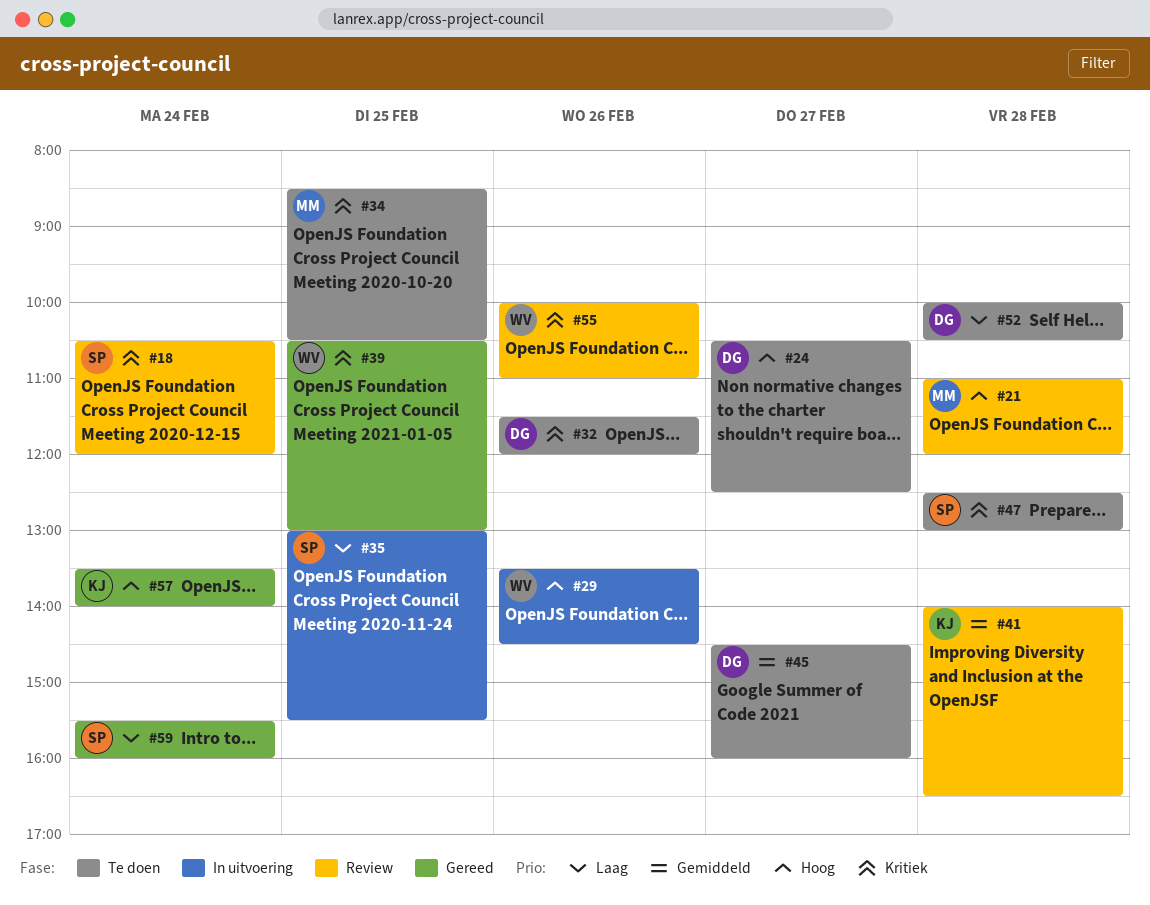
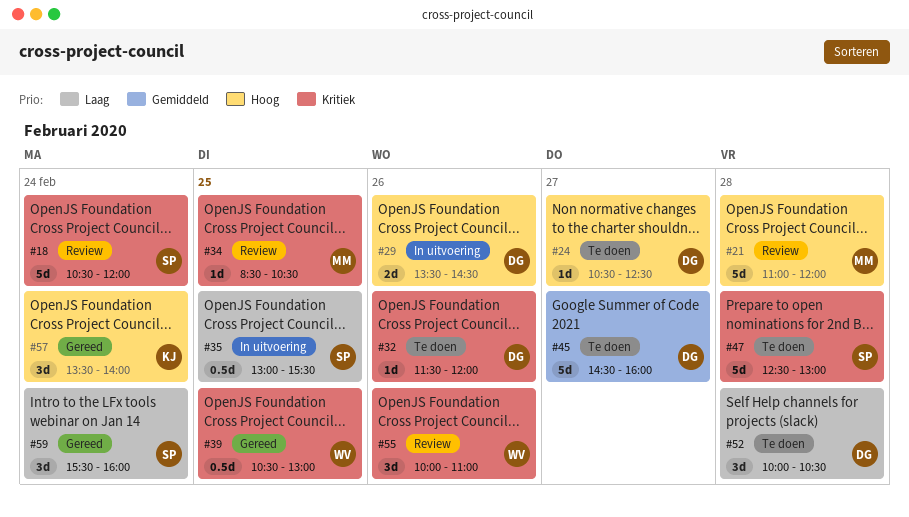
#29, owner: WV -> DG
#34, status: Te doen -> Review
#41: present -> none

